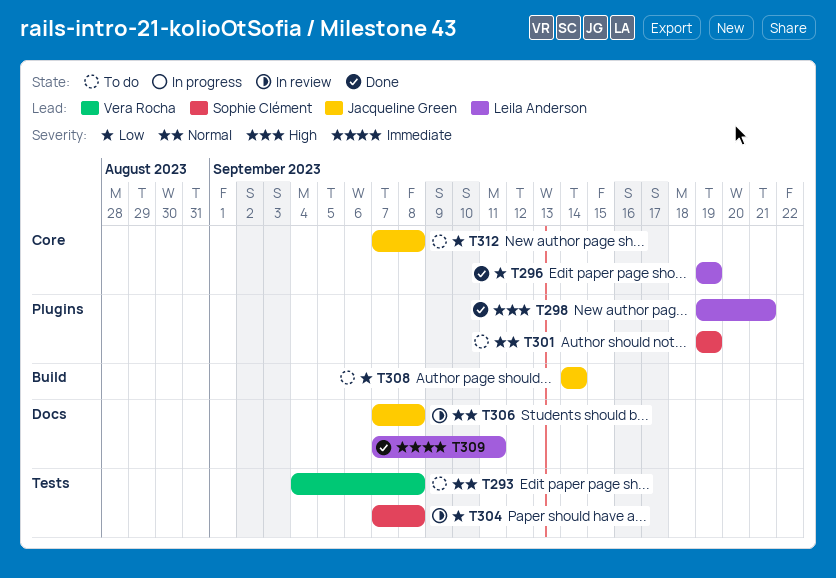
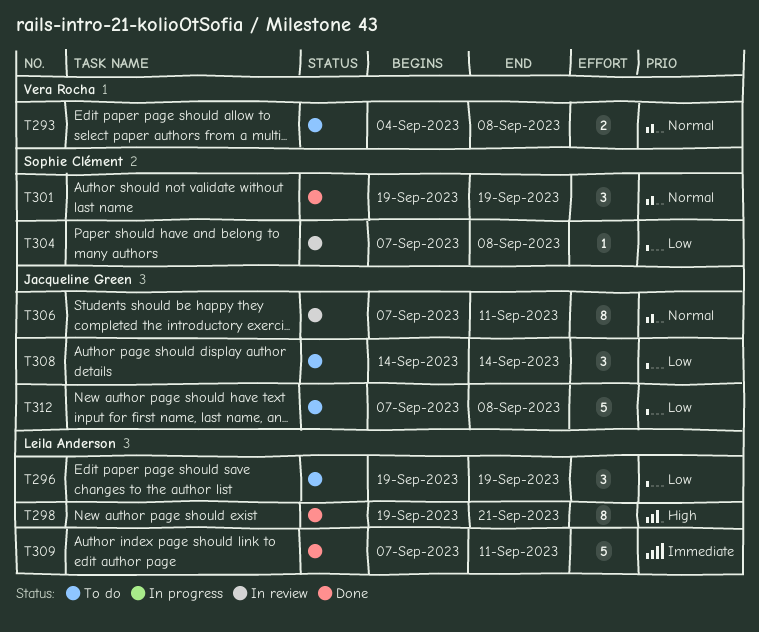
T296, status: Done -> To do
T301, status: To do -> Done
T306, due: Sep 8 -> Sep 11

